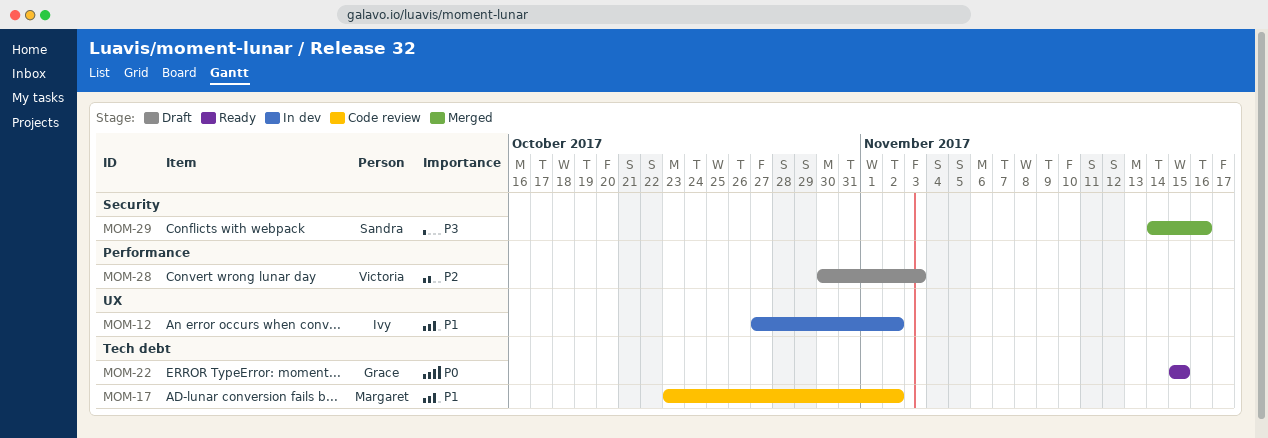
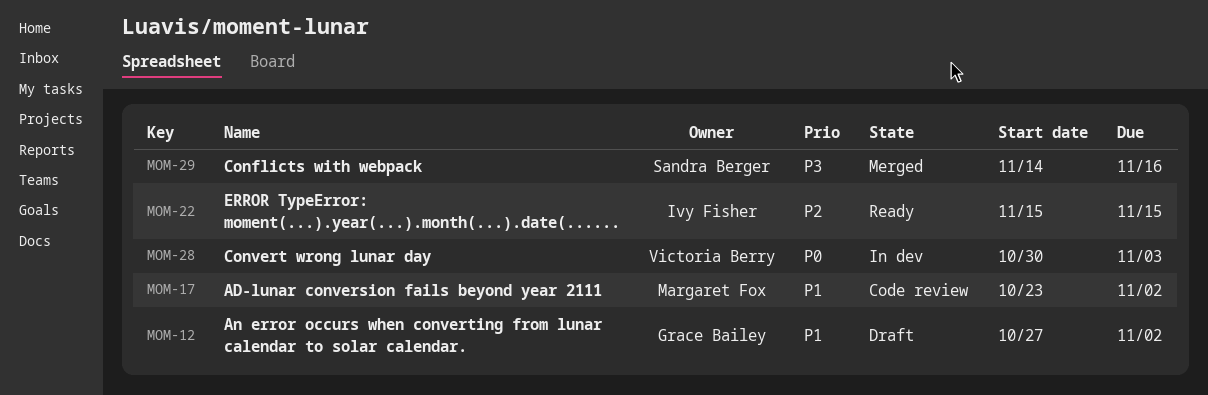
MOM-12, status: In dev -> Draft
MOM-12, owner: Ivy Fisher -> Grace Bailey
MOM-22, owner: Grace Bailey -> Ivy Fisher
MOM-22, priority: P0 -> P2
MOM-28, status: Draft -> In dev
MOM-28, priority: P2 -> P0

